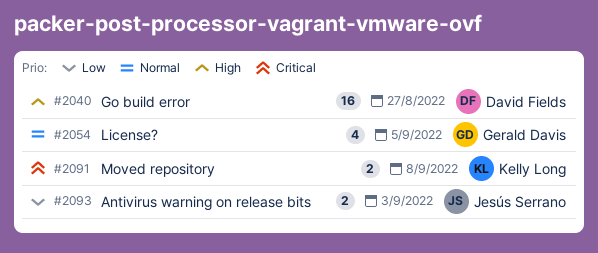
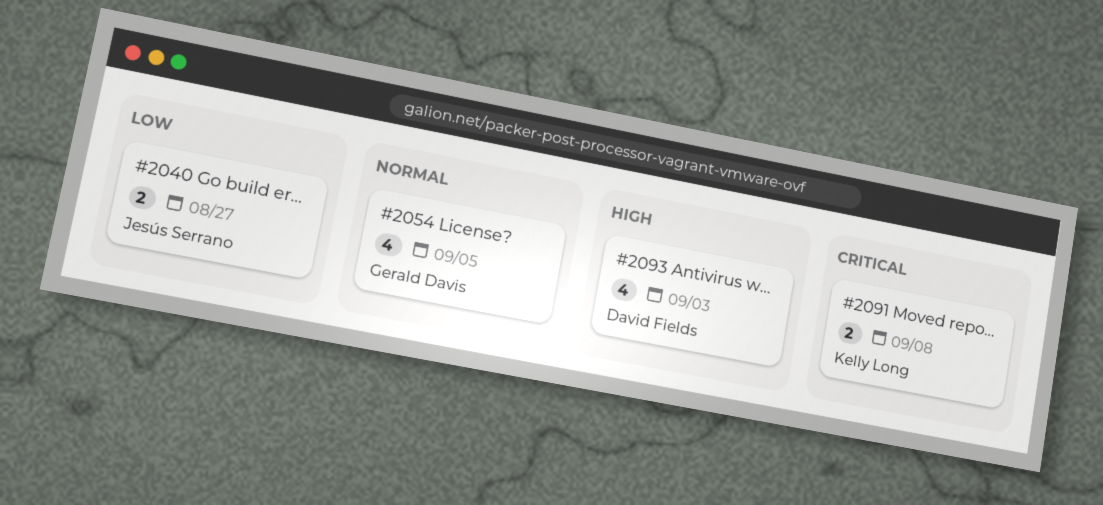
#2040, owner: David Fields -> Jesús Serrano
#2040, priority: High -> Low
#2040, estimate: 16 -> 2
#2093, owner: Jesús Serrano -> David Fields
#2093, priority: Low -> High
#2093, estimate: 2 -> 4

